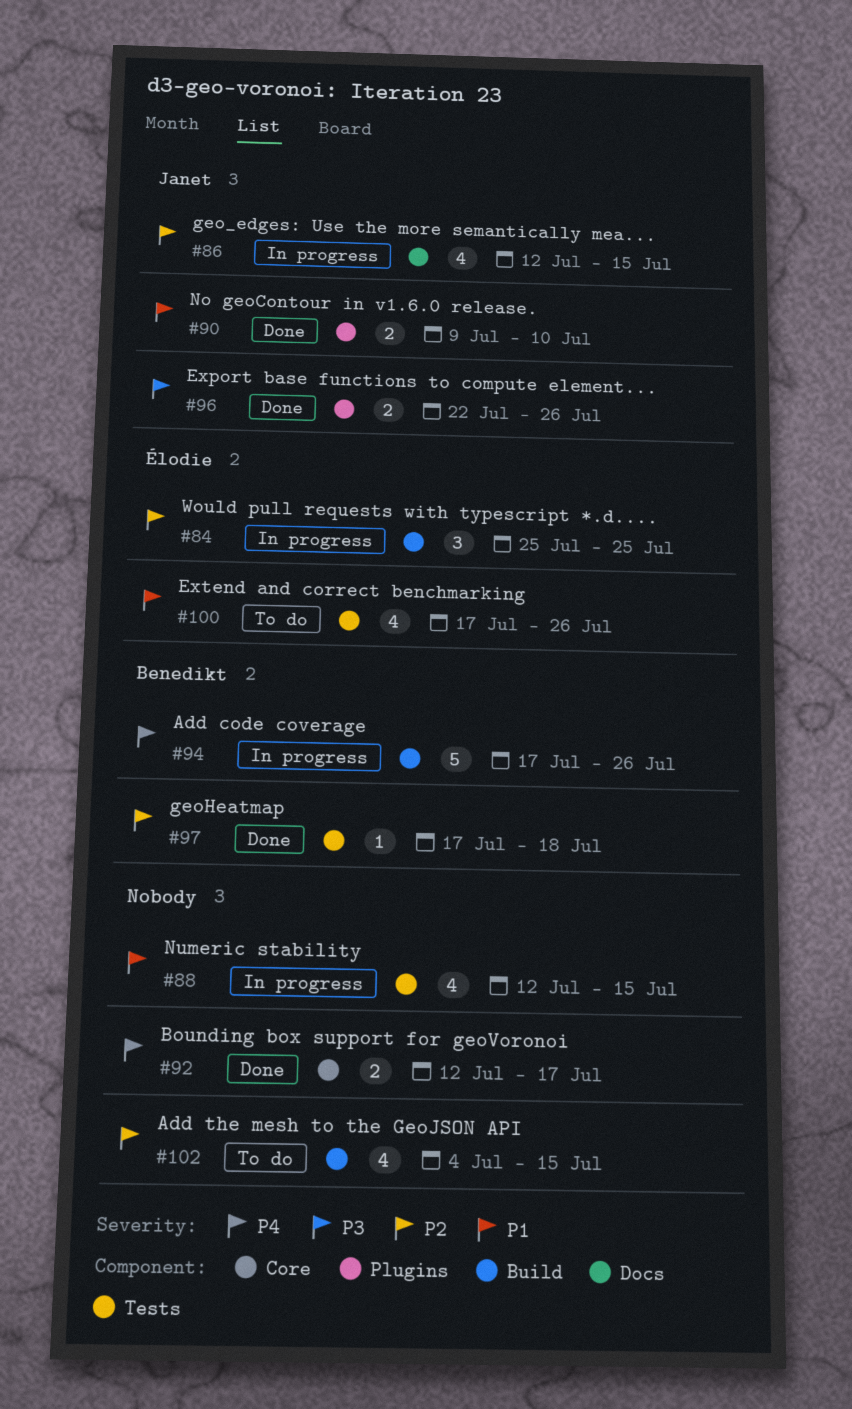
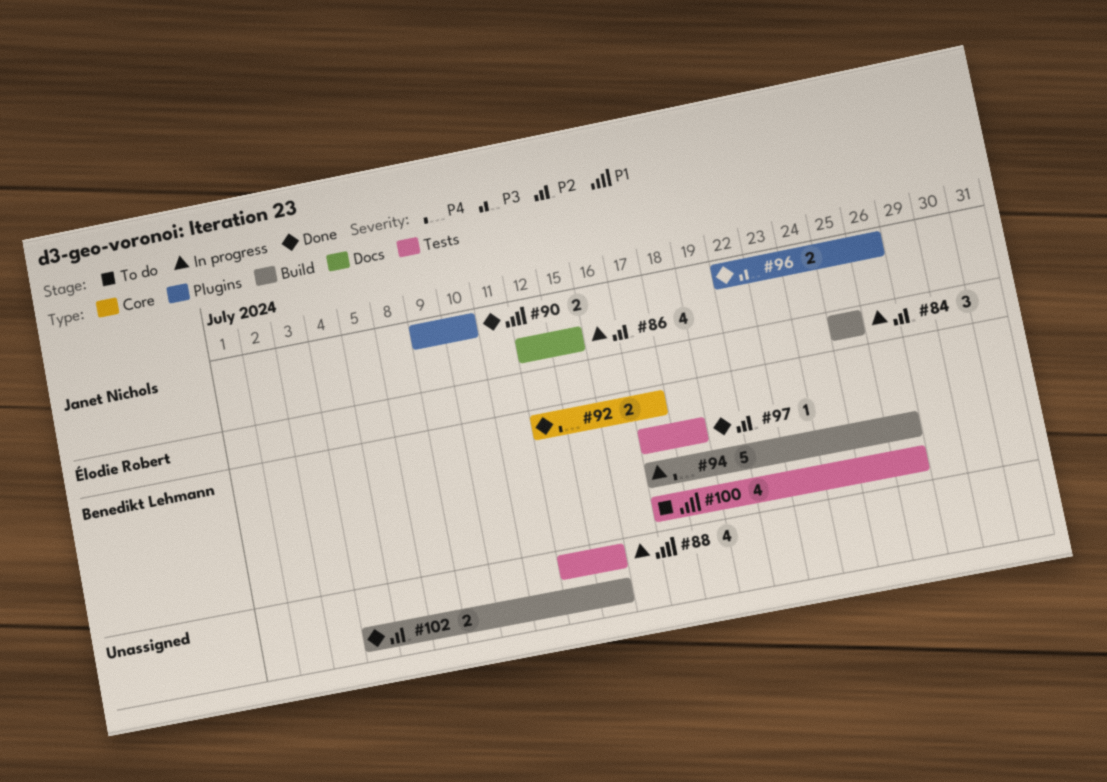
#92, owner: none -> Benedikt Lehmann
#100, owner: Élodie Robert -> Benedikt Lehmann
#102, status: To do -> Done
#102, estimate: 4 -> 2

